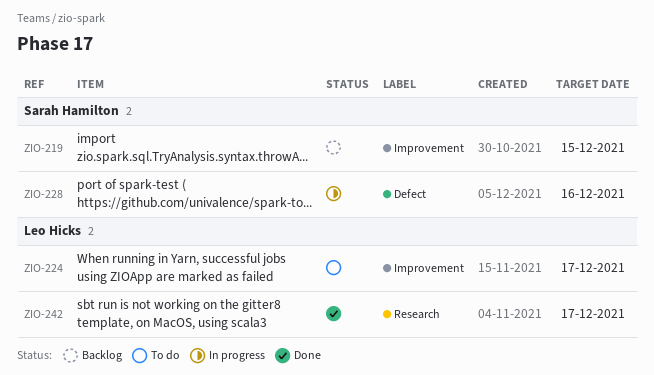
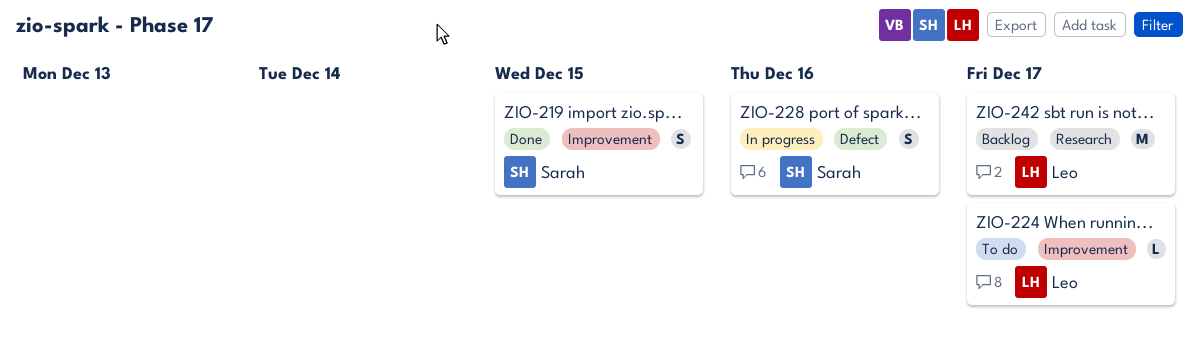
ZIO-219, status: Backlog -> Done
ZIO-242, status: Done -> Backlog

